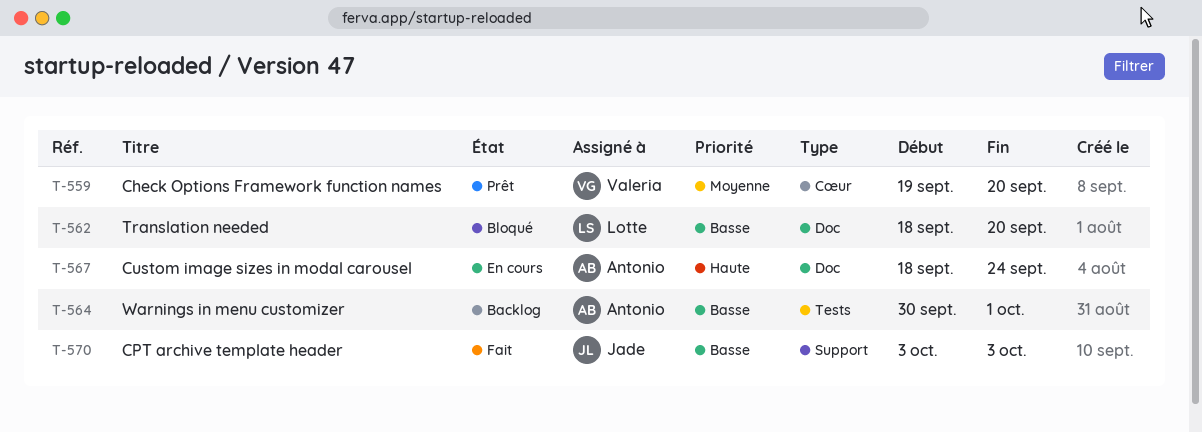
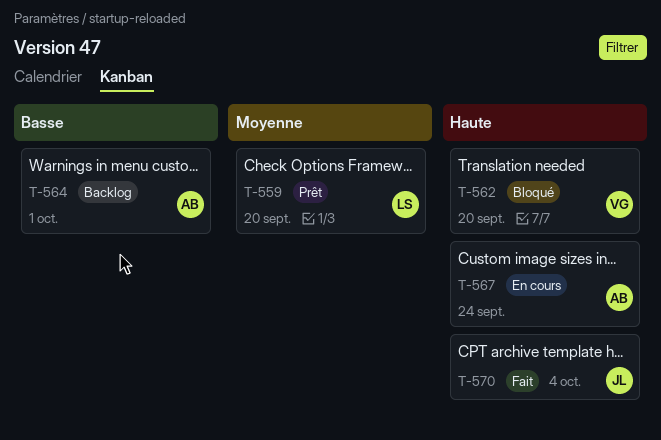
T-559, owner: Valeria -> Lotte
T-562, owner: Lotte -> Valeria
T-562, priority: Basse -> Haute
T-570, priority: Basse -> Haute
T-570, due: Oct 3 -> Oct 4

